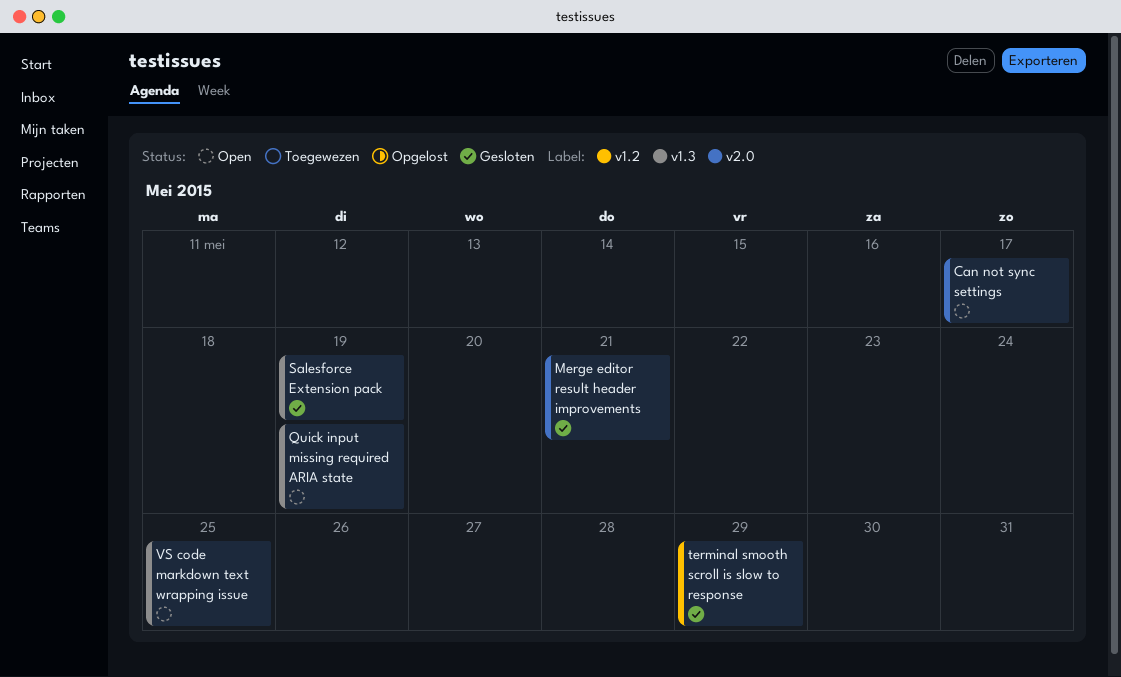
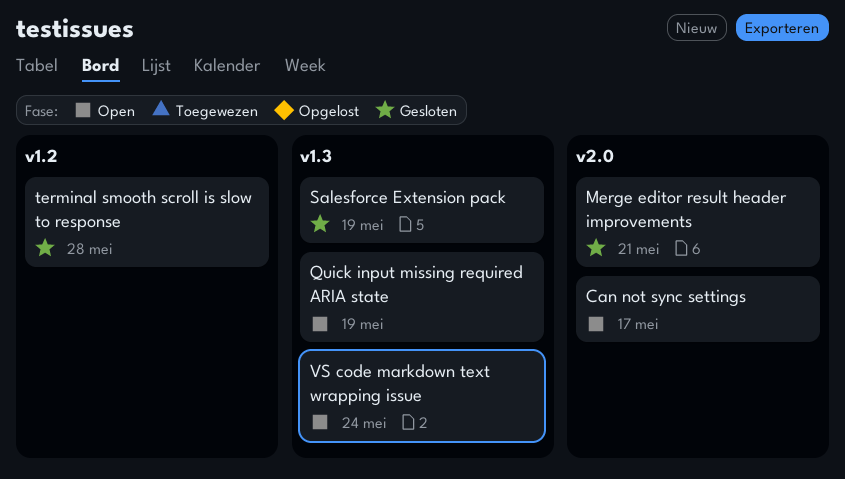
terminal smooth scroll is slow to response, due: May 29 -> May 28
VS code markdown text wrapping issue, due: May 25 -> May 24

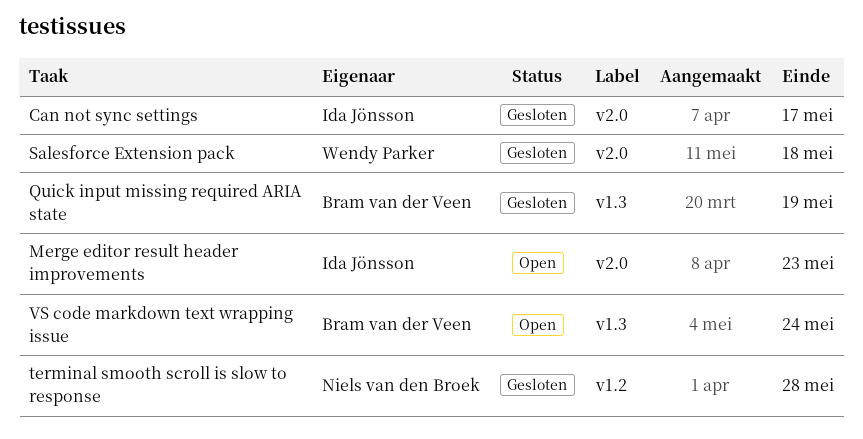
Can not sync settings, status: Open -> Gesloten
Merge editor result header improvements, status: Gesloten -> Open
Merge editor result header improvements, due: May 21 -> May 23
Quick input missing required ARIA state, status: Open -> Gesloten
Salesforce Extension pack, label: v1.3 -> v2.0
Salesforce Extension pack, due: May 19 -> May 18

